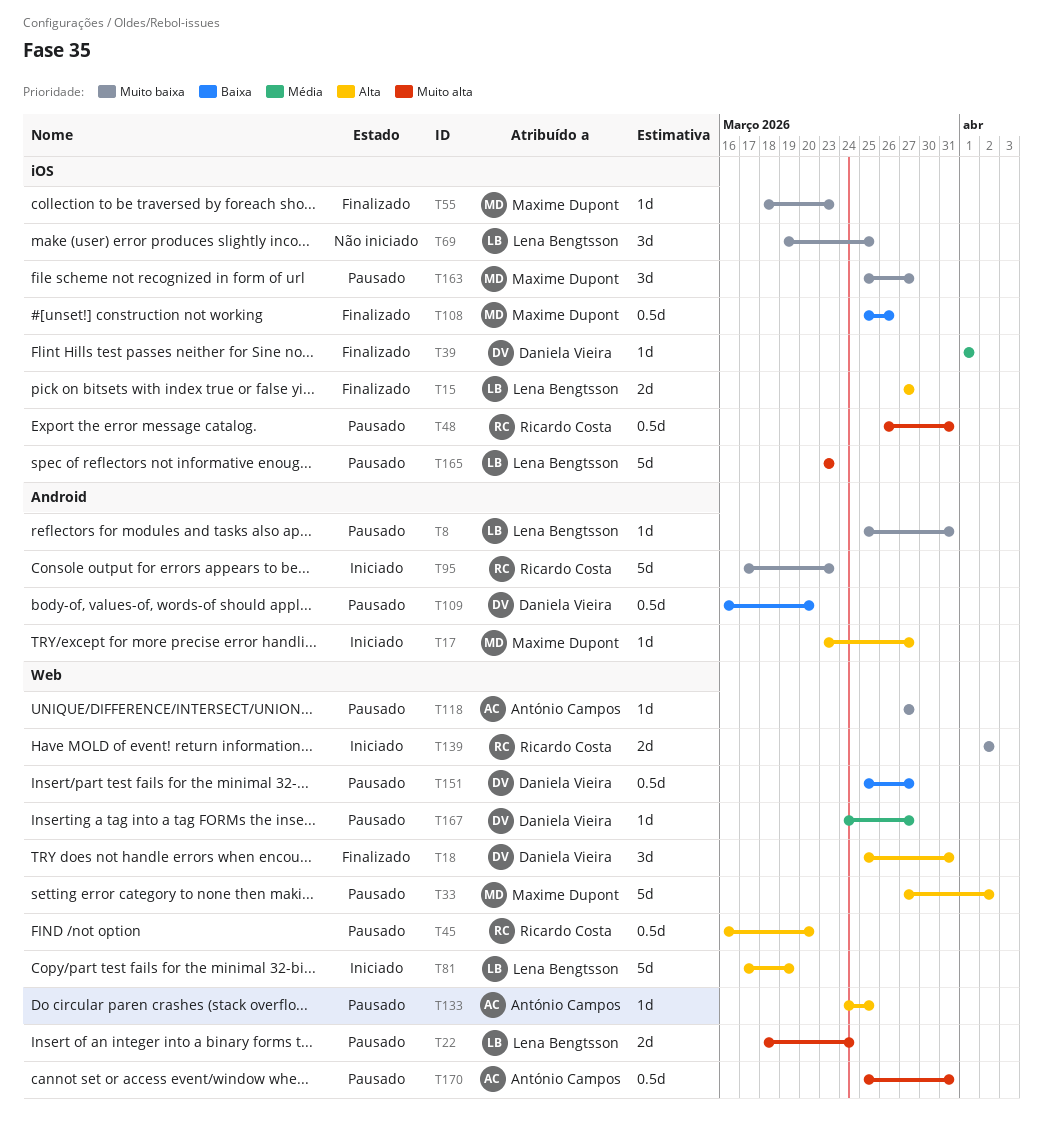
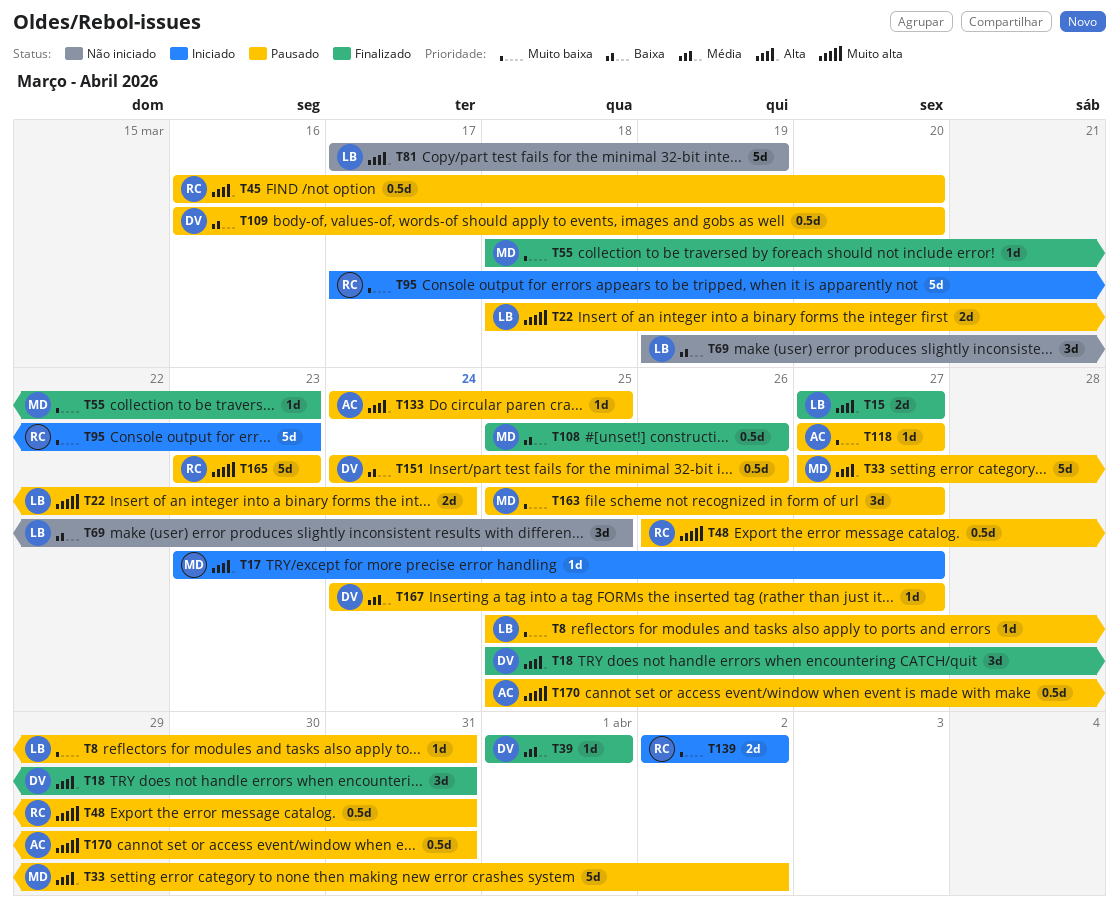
T69, priority: Muito baixa -> Baixa
T81, status: Iniciado -> Não iniciado
T151, start: Mar 25 -> Mar 24
T151, due: Mar 27 -> Mar 26
T165, owner: Lena Bengtsson -> Ricardo Costa

